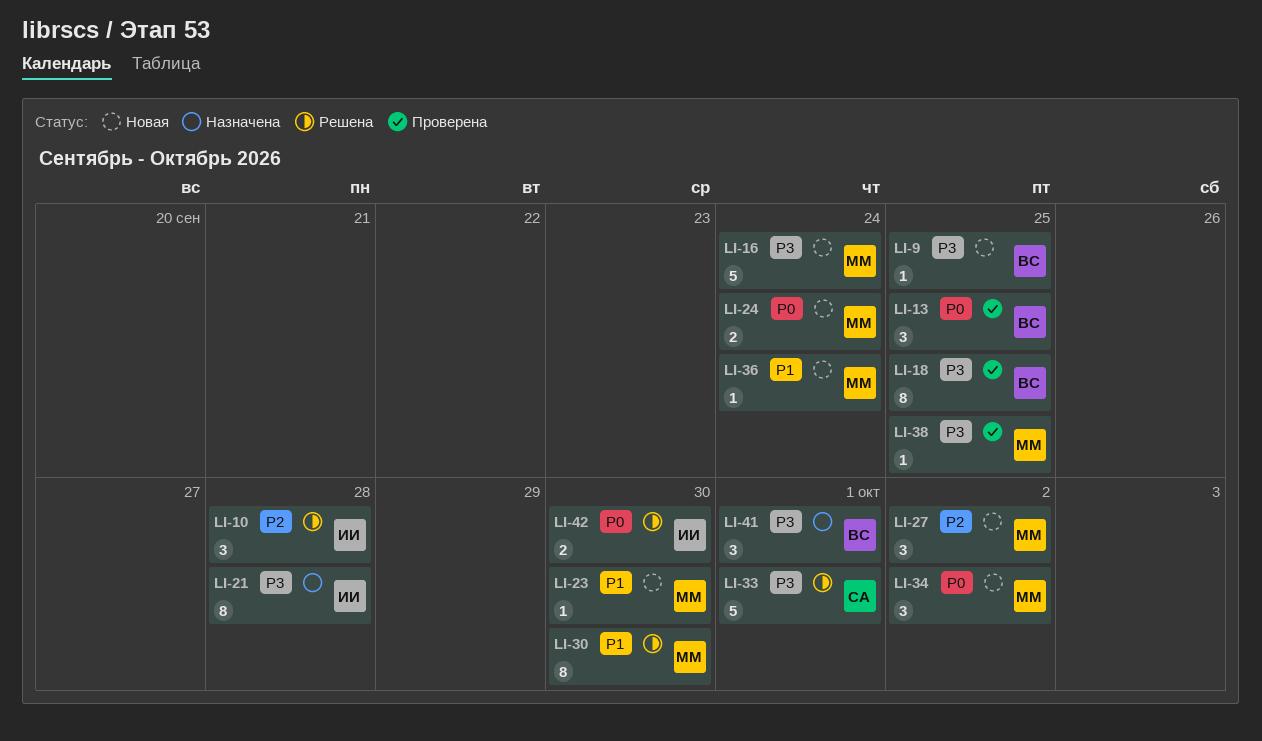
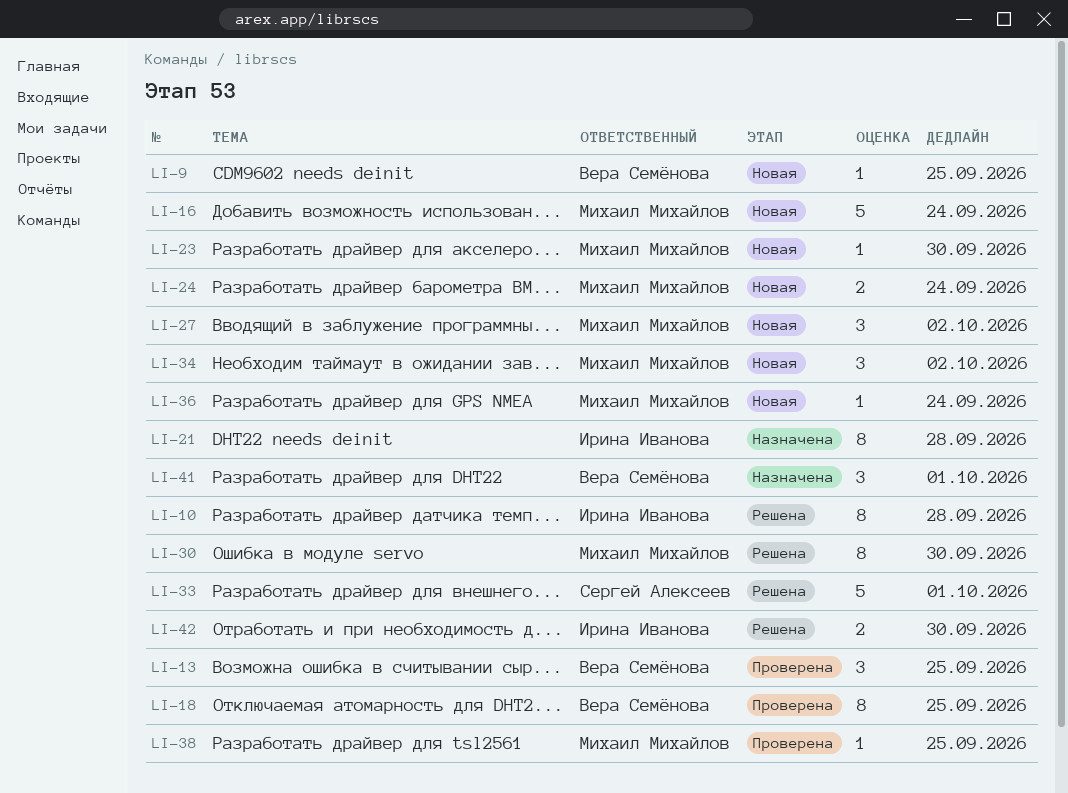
LI-10, estimate: 3 -> 8

